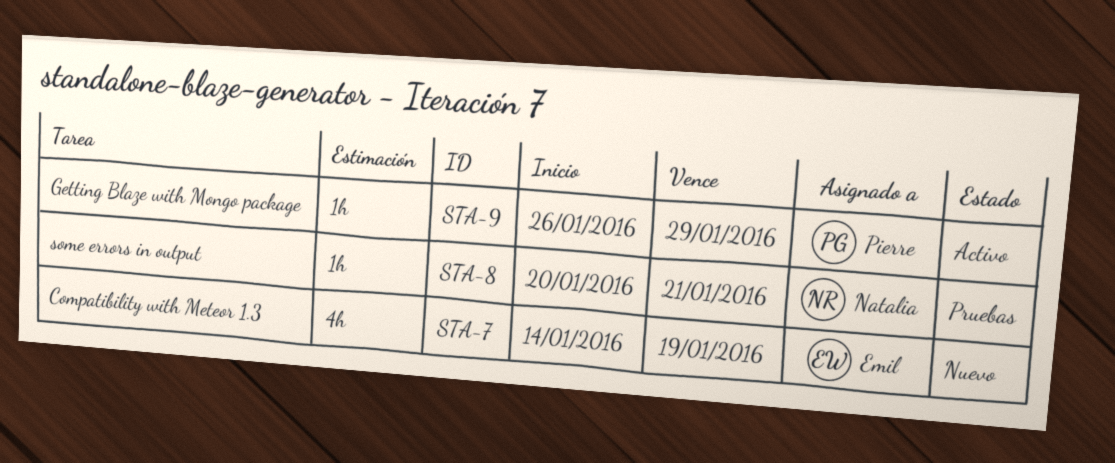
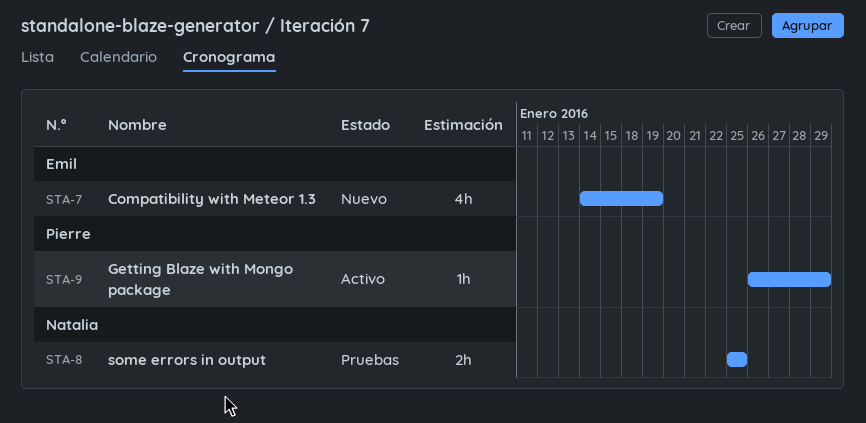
STA-8, estimate: 1h -> 2h
STA-8, start: Jan 20 -> Jan 25
STA-8, due: Jan 21 -> Jan 25

